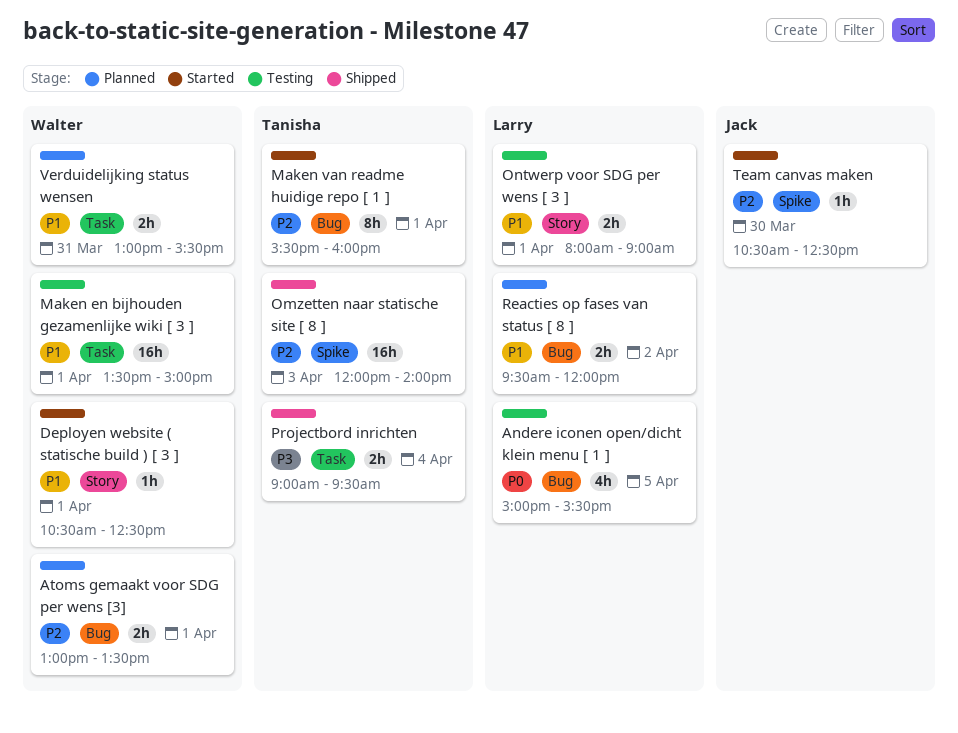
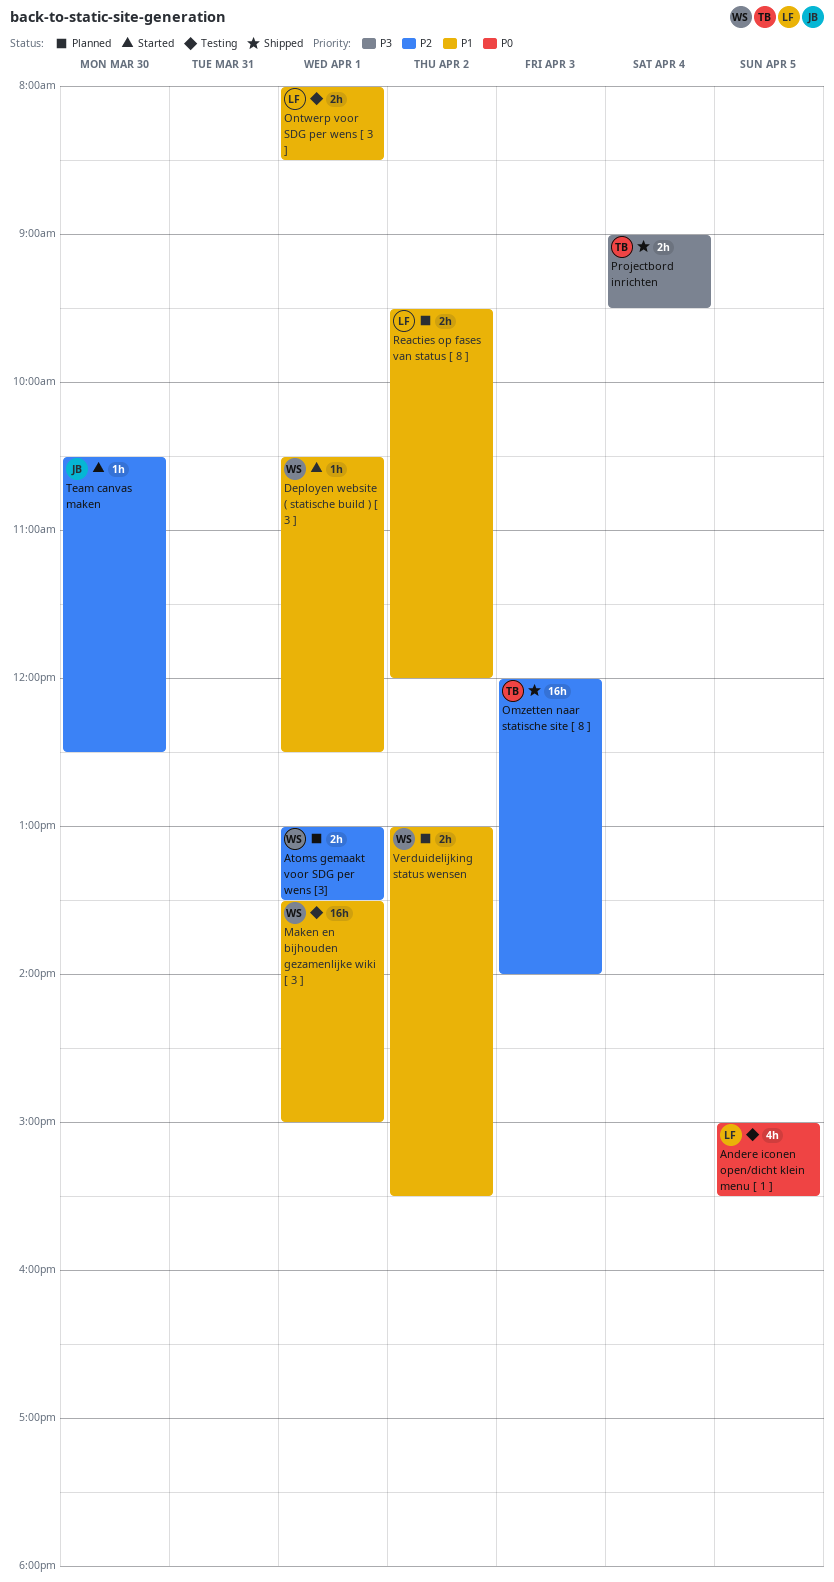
Maken van readme huidige repo [ 1 ]: present -> none
Ontwerp voor SDG per wens [ 3 ], ends: 09:00 -> 08:30
Verduidelijking status wensen, day: Mar 31 -> Apr 2

